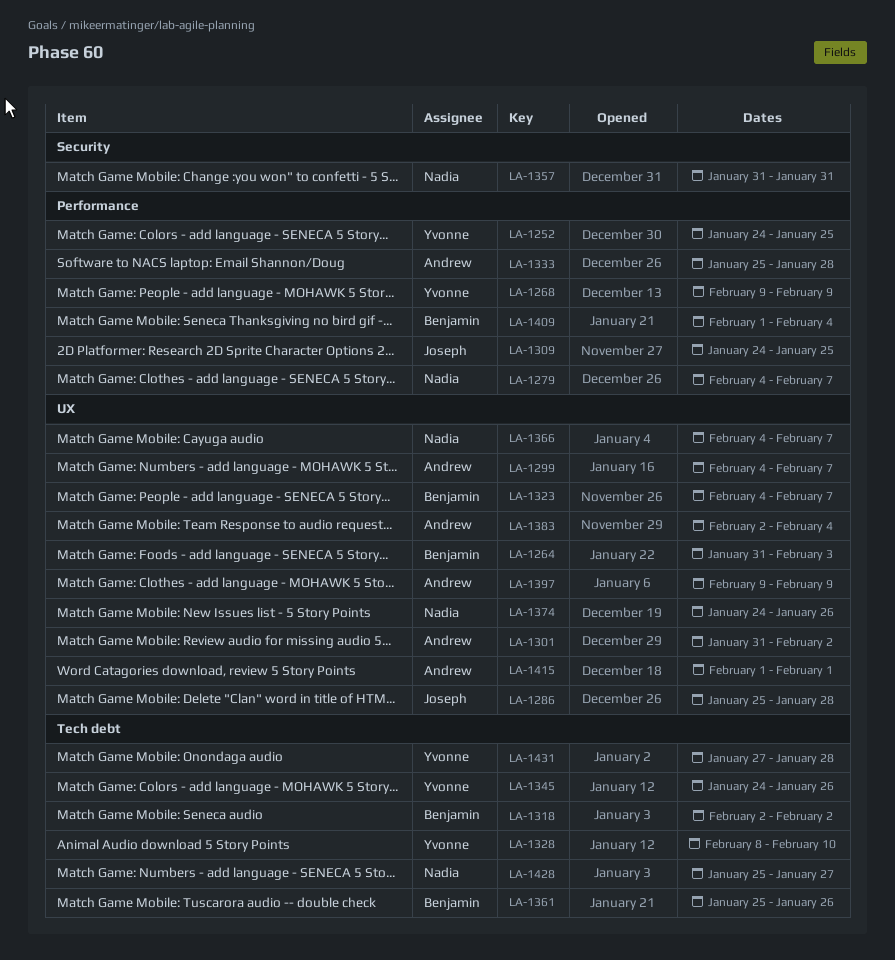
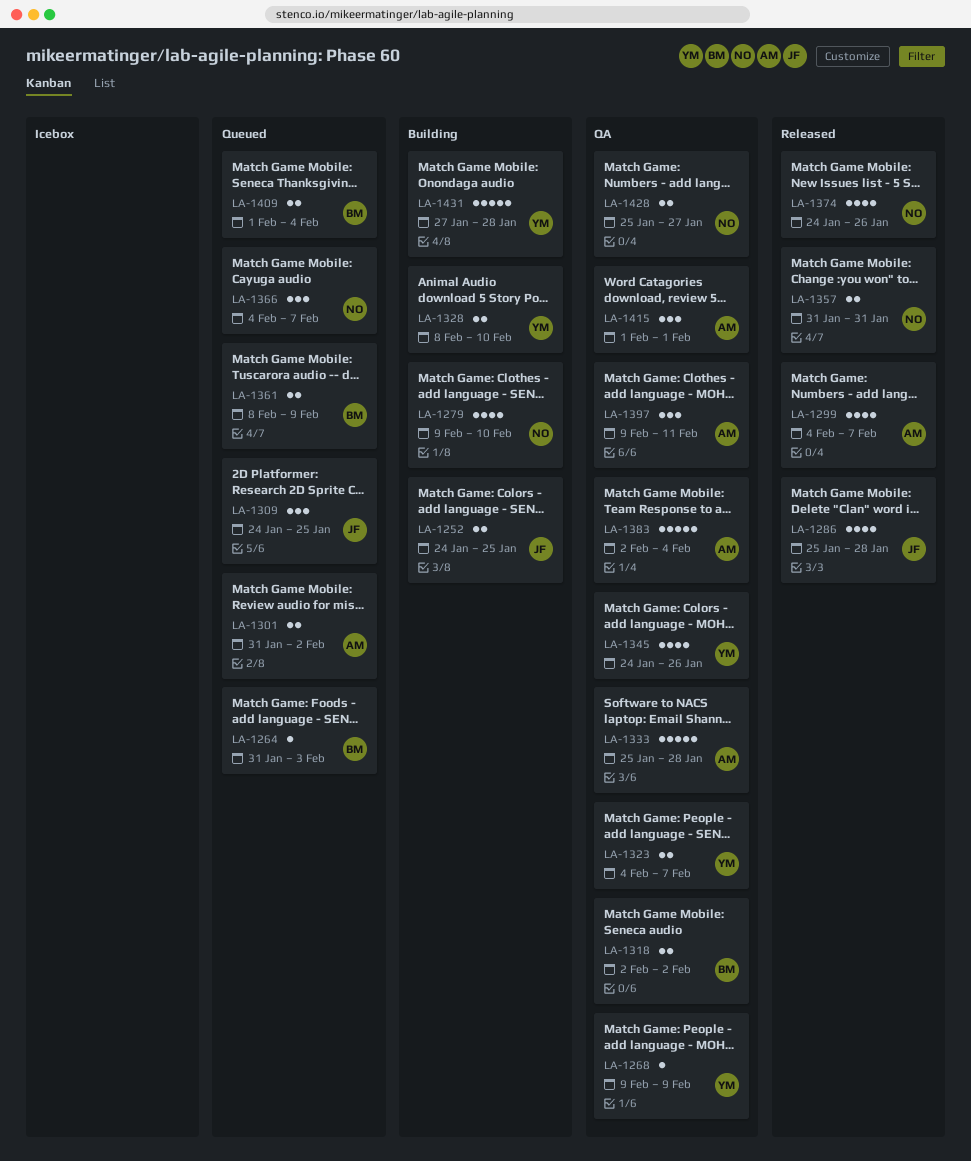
LA-1252, owner: Yvonne -> Joseph
LA-1279, start: Feb 4 -> Feb 9
LA-1279, due: Feb 7 -> Feb 10
LA-1323, owner: Benjamin -> Yvonne
LA-1361, start: Jan 25 -> Feb 8
LA-1361, due: Jan 26 -> Feb 9
LA-1397, due: Feb 9 -> Feb 11

